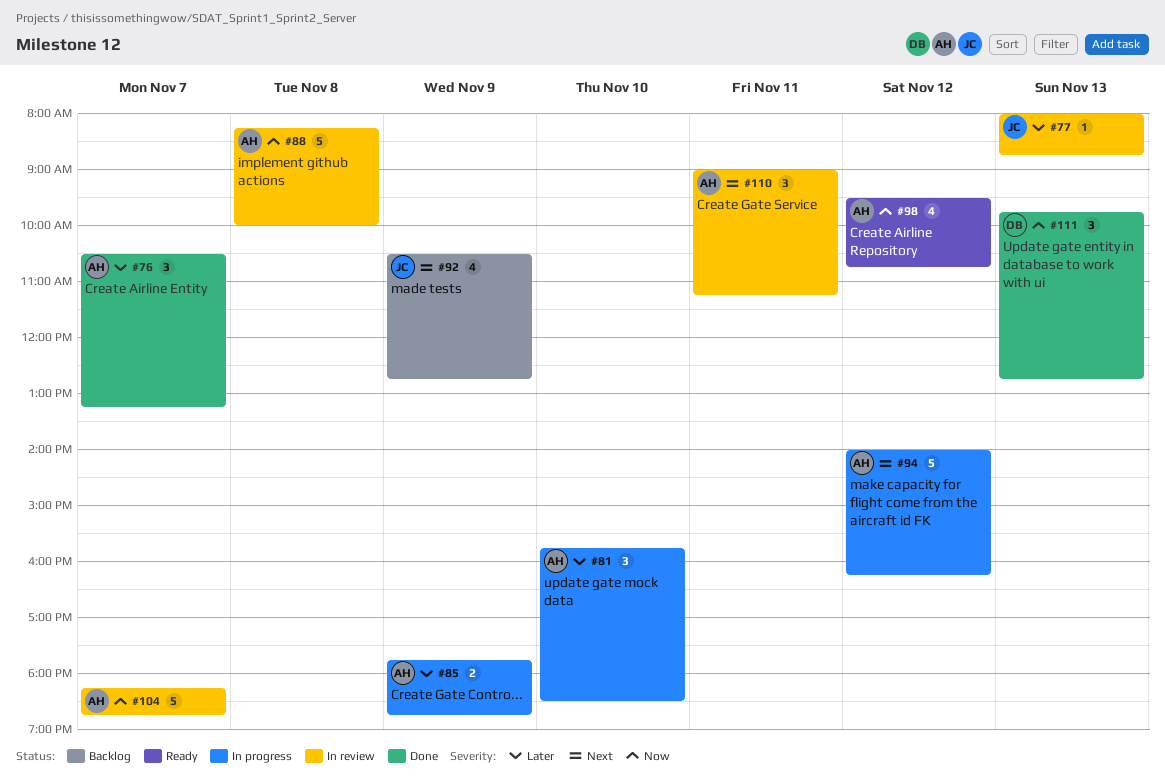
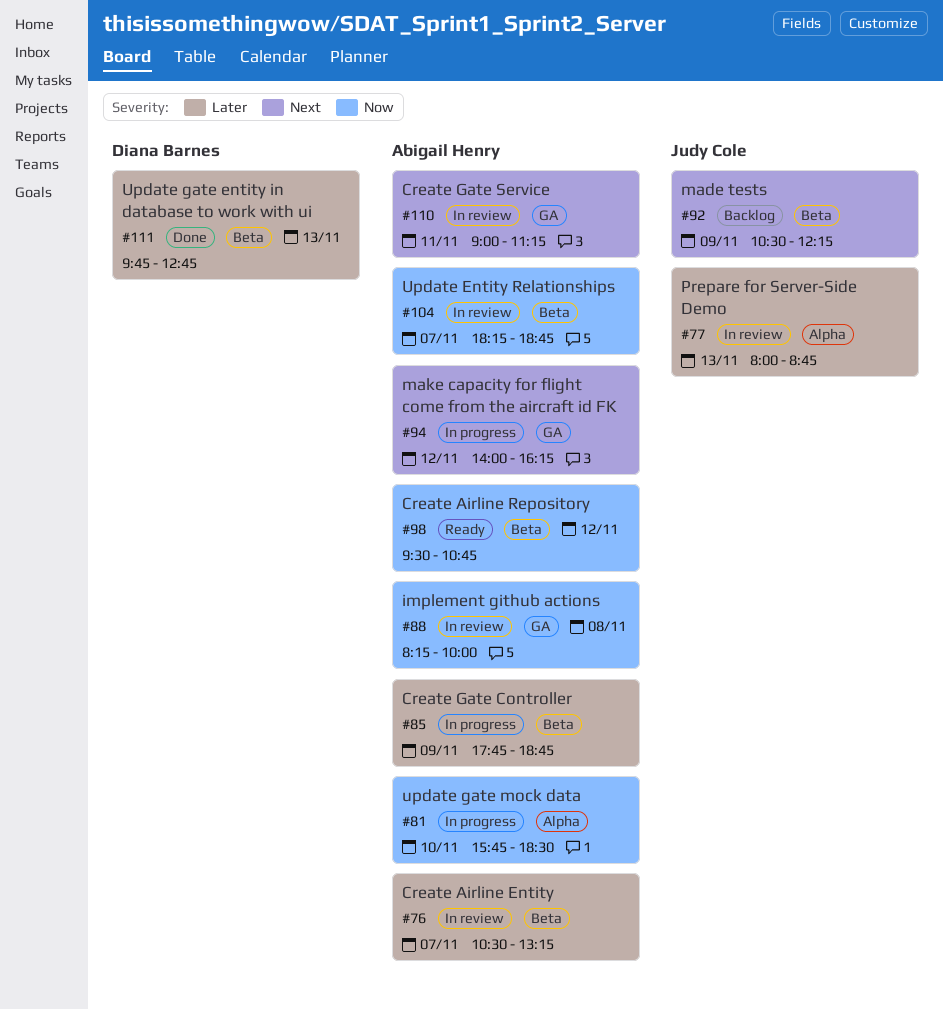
#76, status: Done -> In review
#81, priority: Later -> Now
#92, ends: 12:45 -> 12:15
#111, priority: Now -> Later

